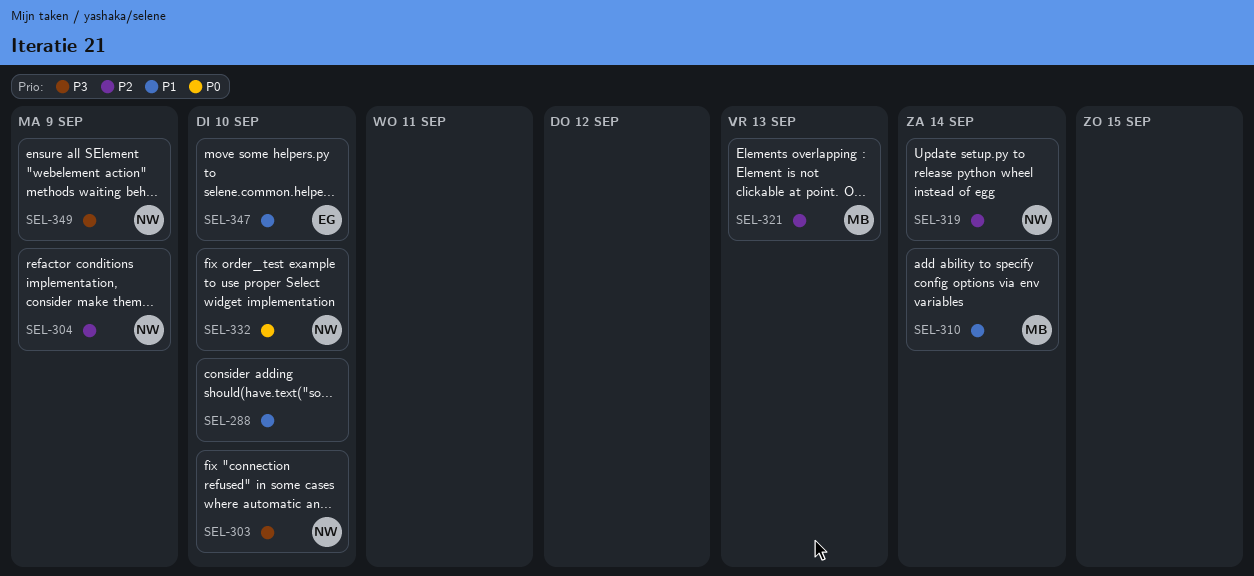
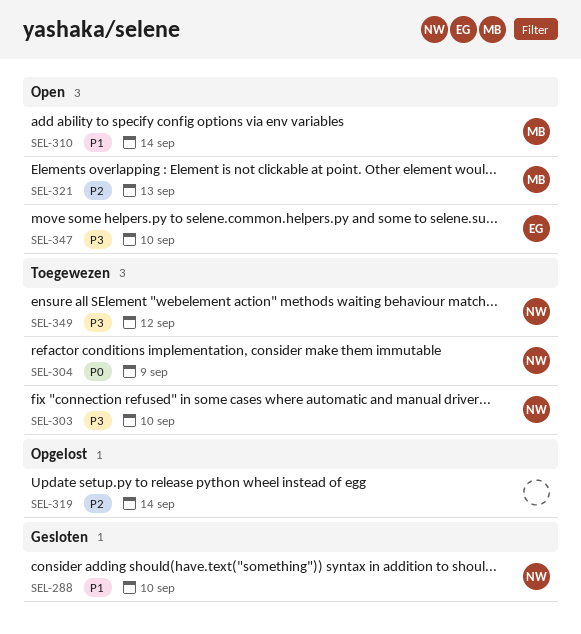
SEL-288, owner: none -> NW
SEL-304, priority: P2 -> P0
SEL-319, owner: NW -> none
SEL-332: present -> none
SEL-347, priority: P1 -> P3
SEL-349, due: Sep 9 -> Sep 12

